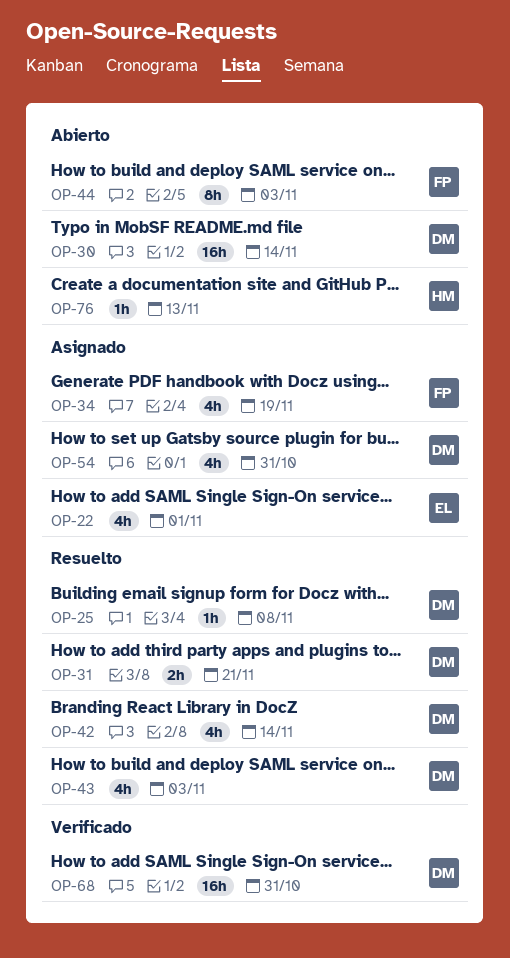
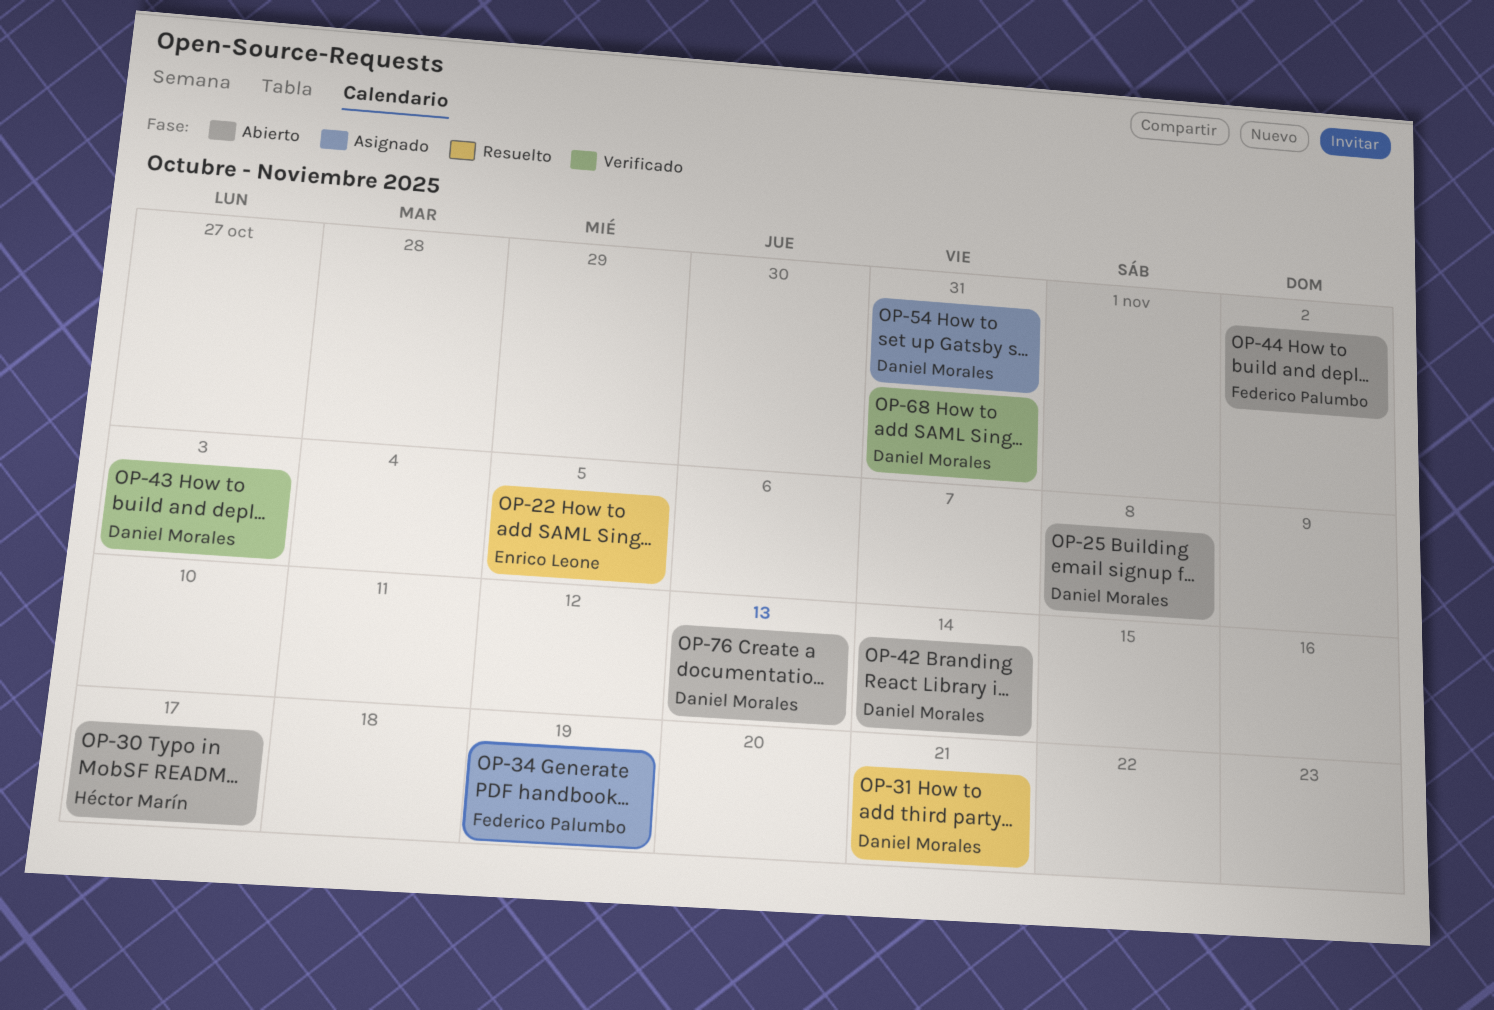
OP-22, status: Asignado -> Resuelto
OP-22, due: Nov 1 -> Nov 5
OP-25, status: Resuelto -> Abierto
OP-30, owner: Daniel Morales -> Héctor Marín
OP-30, due: Nov 14 -> Nov 17
OP-42, status: Resuelto -> Abierto
OP-43, status: Resuelto -> Verificado
OP-44, due: Nov 3 -> Nov 2
OP-76, owner: Héctor Marín -> Daniel Morales

